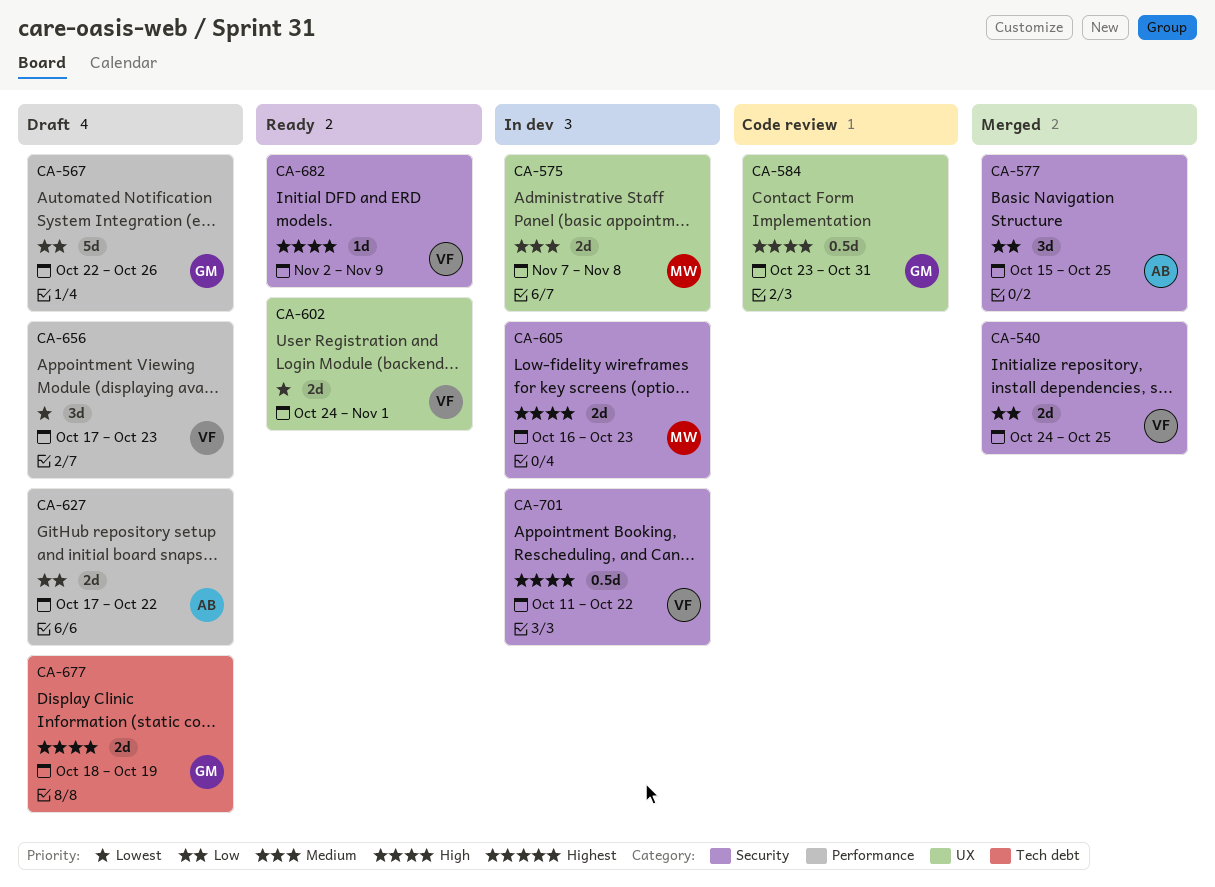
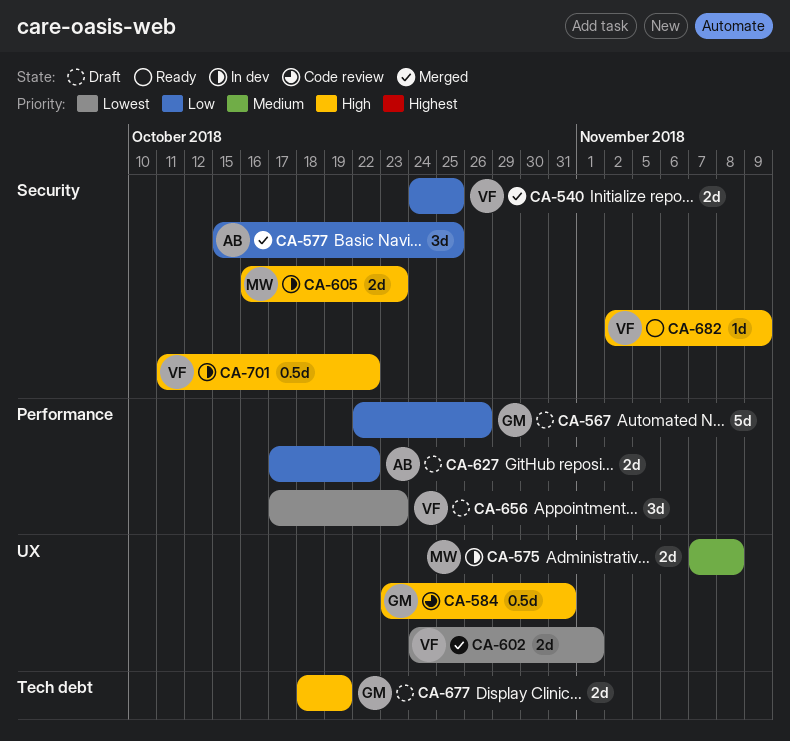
CA-602, status: Ready -> Merged

